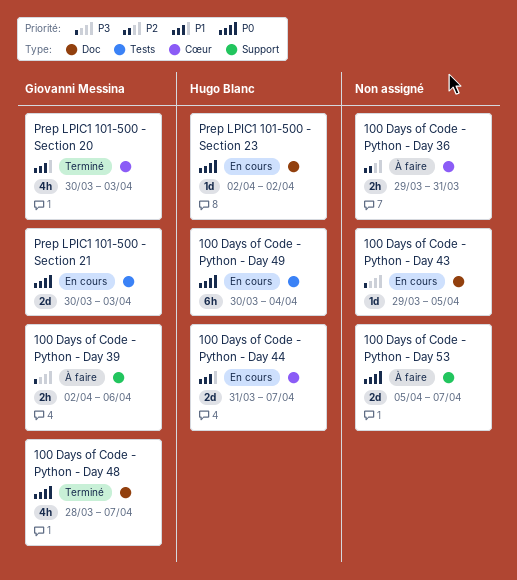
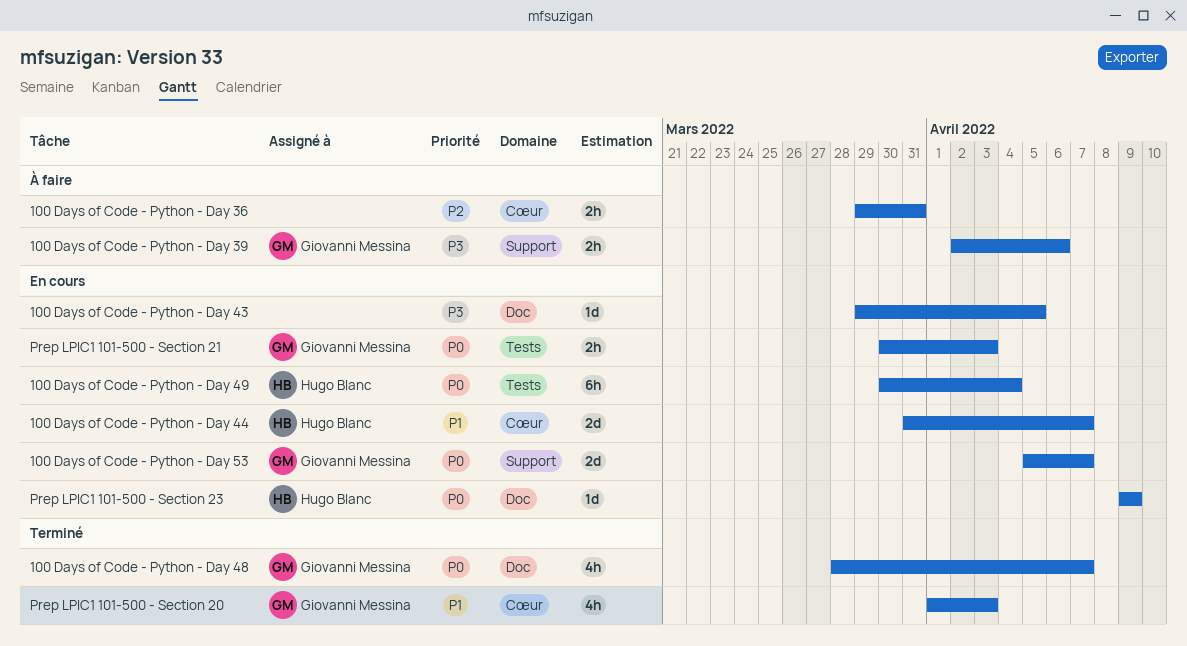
100 Days of Code - Python - Day 53, status: À faire -> En cours
100 Days of Code - Python - Day 53, owner: none -> Giovanni Messina
Prep LPIC1 101-500 - Section 20, start: Mar 30 -> Apr 1
Prep LPIC1 101-500 - Section 21, estimate: 2d -> 2h
Prep LPIC1 101-500 - Section 23, start: Apr 2 -> Apr 9
Prep LPIC1 101-500 - Section 23, due: Apr 2 -> Apr 9

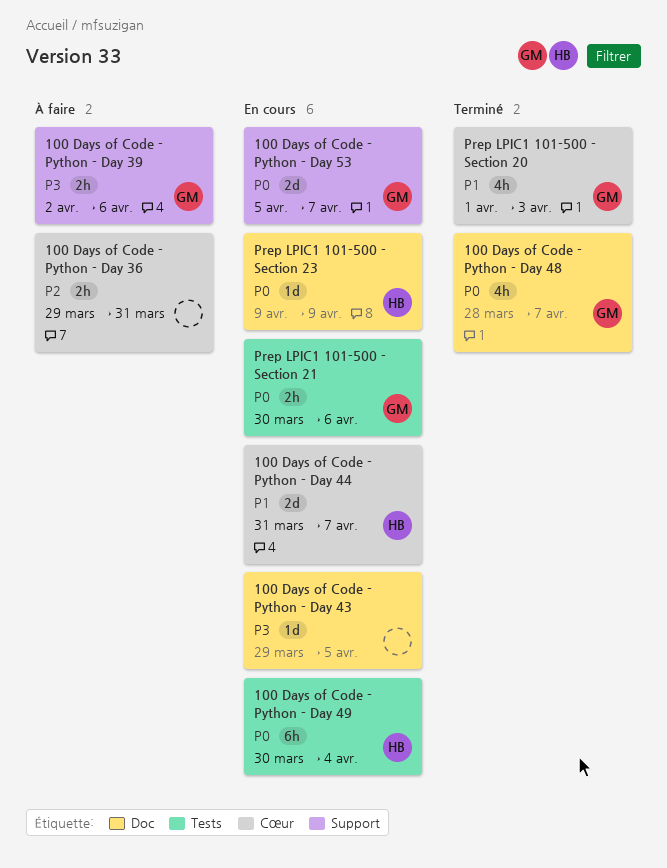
Prep LPIC1 101-500 - Section 21, due: Apr 3 -> Apr 6

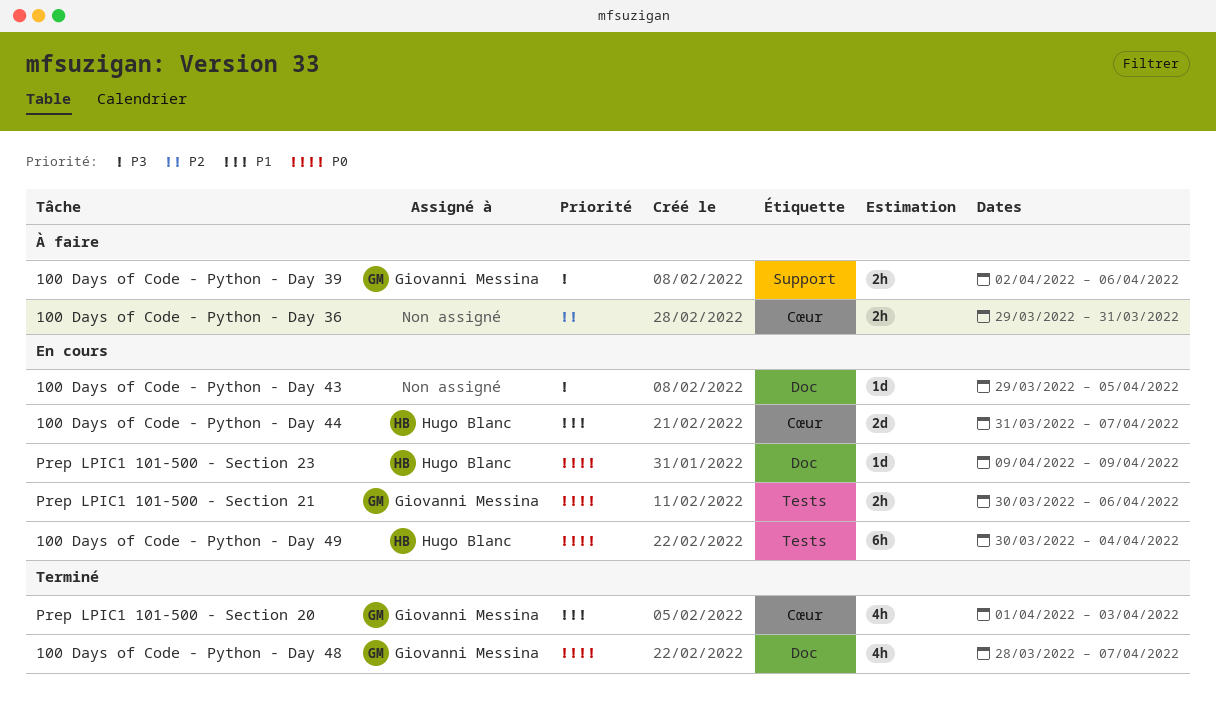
100 Days of Code - Python - Day 53: present -> none

